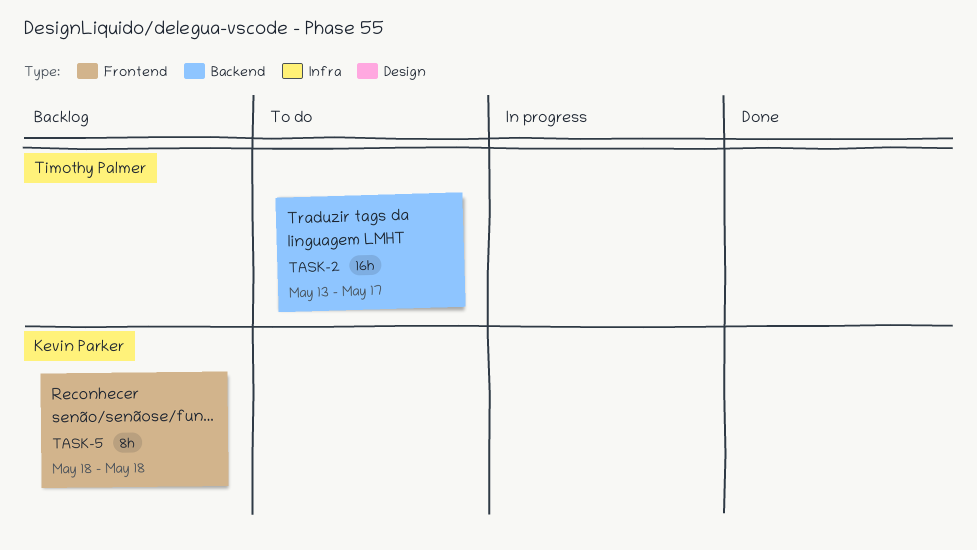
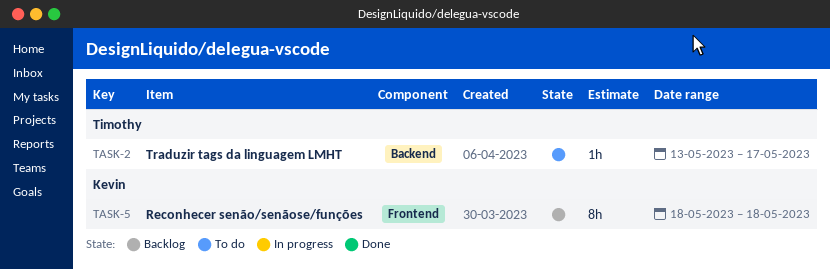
TASK-2, estimate: 16h -> 1h

